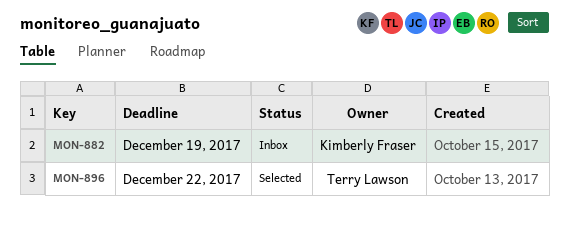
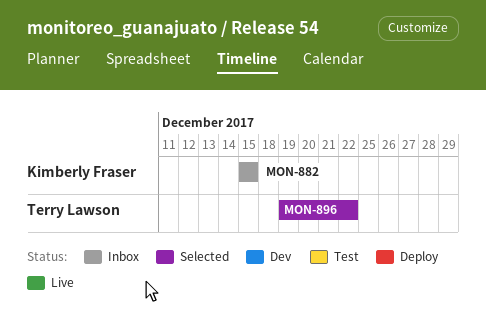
MON-882, due: Dec 19 -> Dec 15

